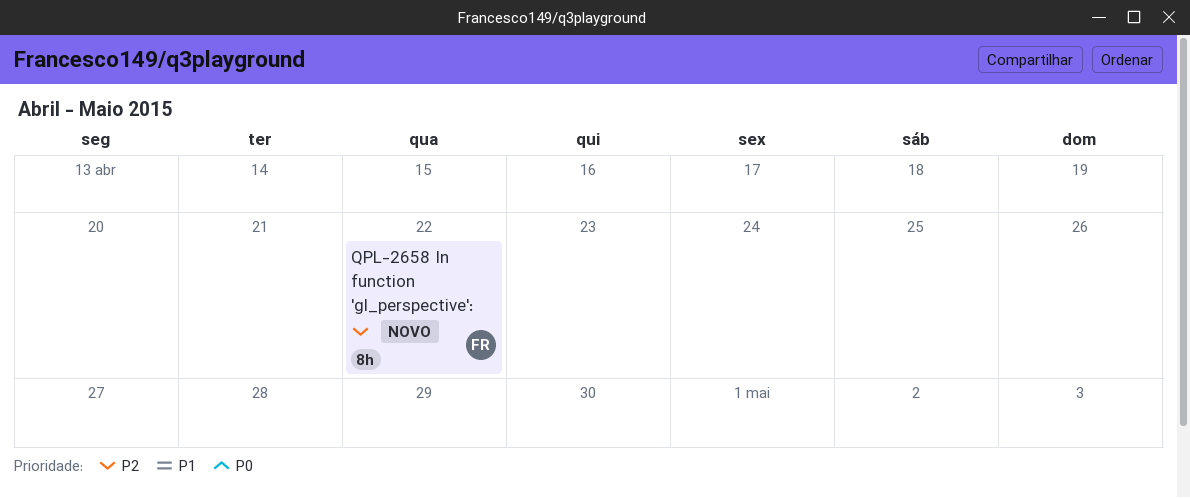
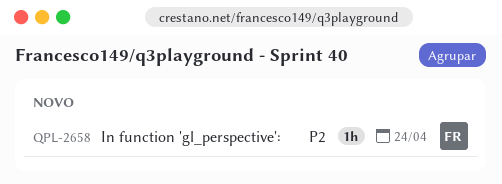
QPL-2658, estimate: 8h -> 1h
QPL-2658, due: Apr 22 -> Apr 24

